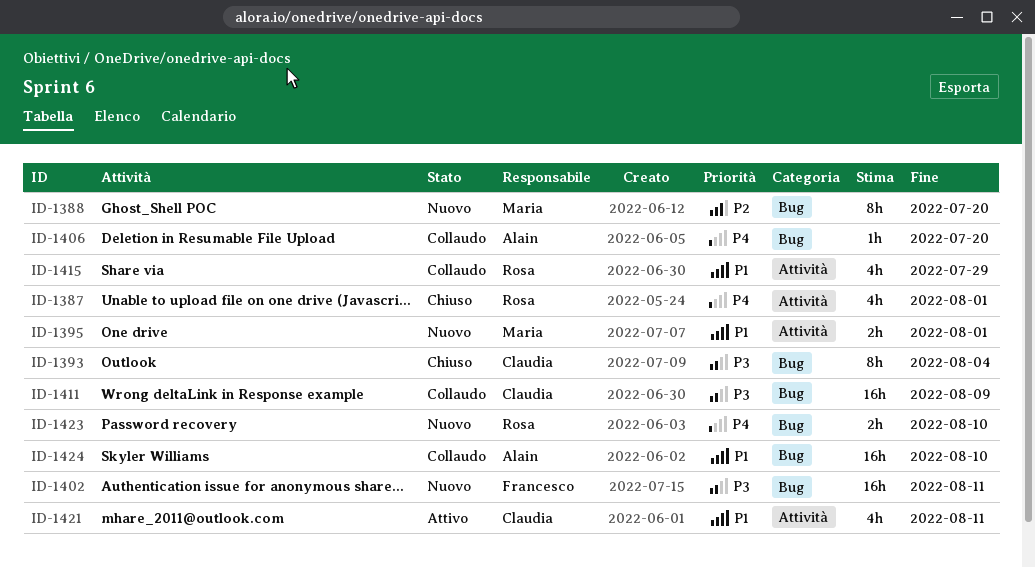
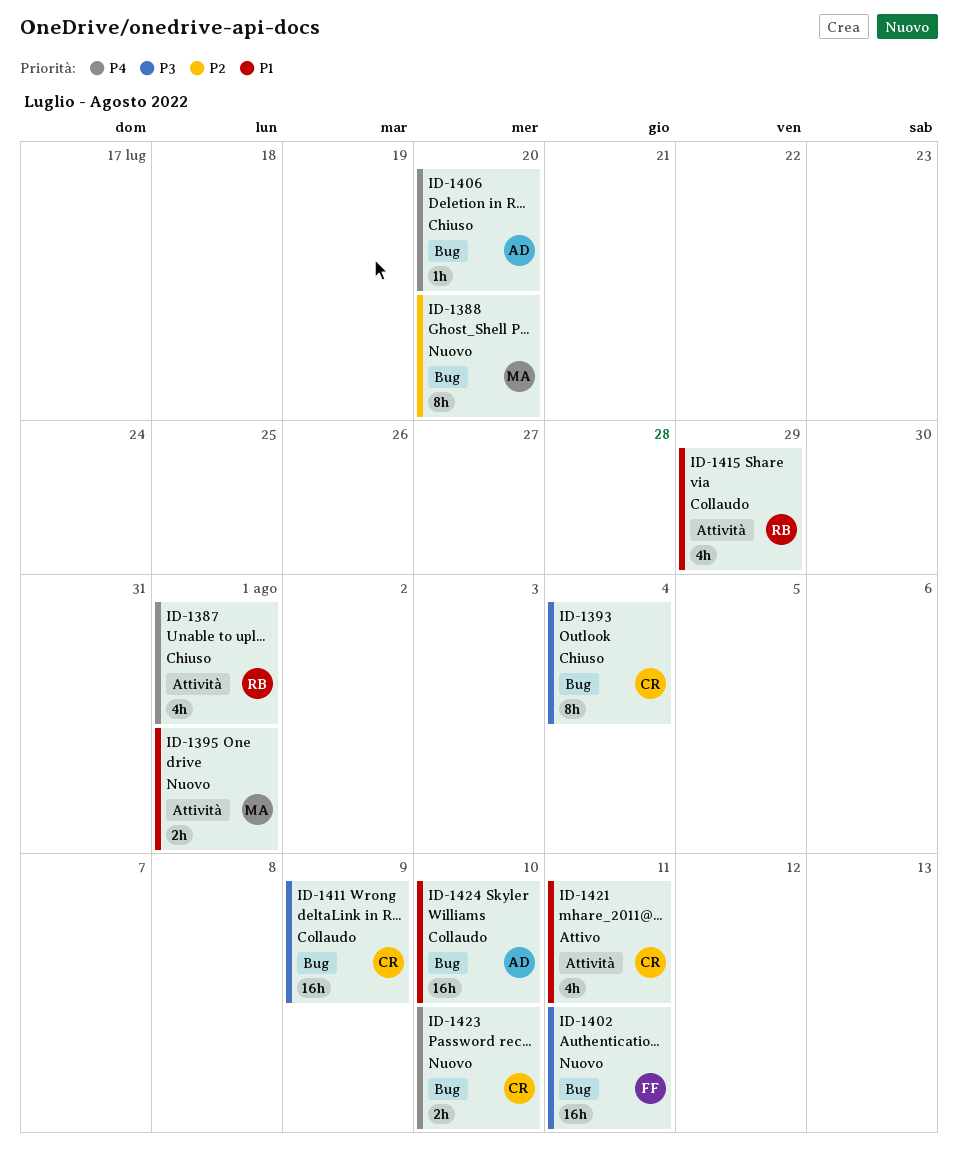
ID-1406, status: Collaudo -> Chiuso
ID-1423, owner: Rosa -> Claudia

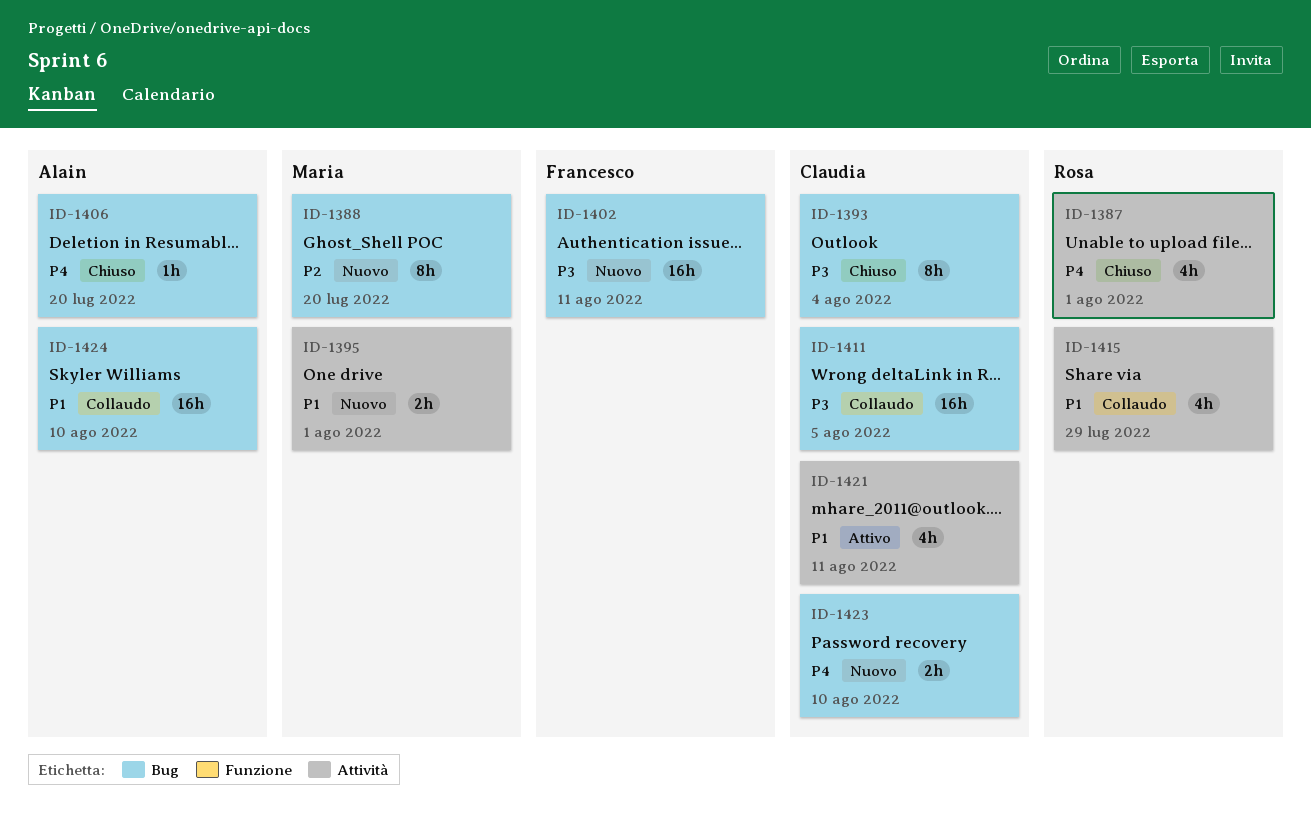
ID-1411, due: Aug 9 -> Aug 5

